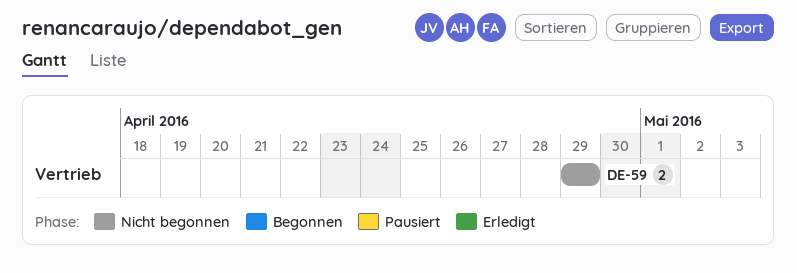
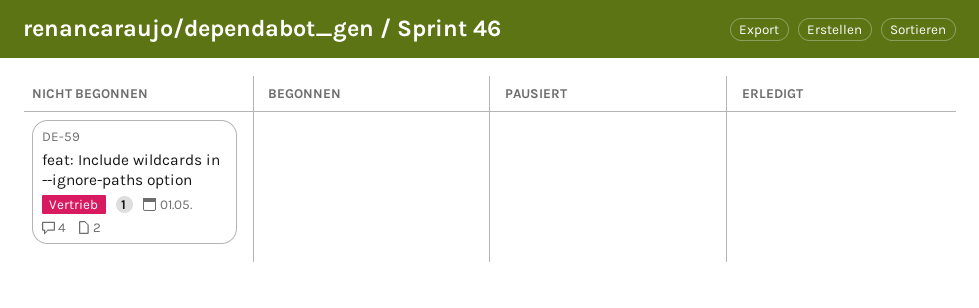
DE-59, estimate: 2 -> 1
DE-59, due: Apr 29 -> May 1

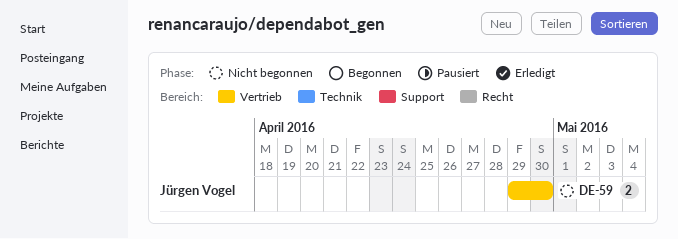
DE-59, estimate: 1 -> 2
DE-59, due: May 1 -> Apr 30

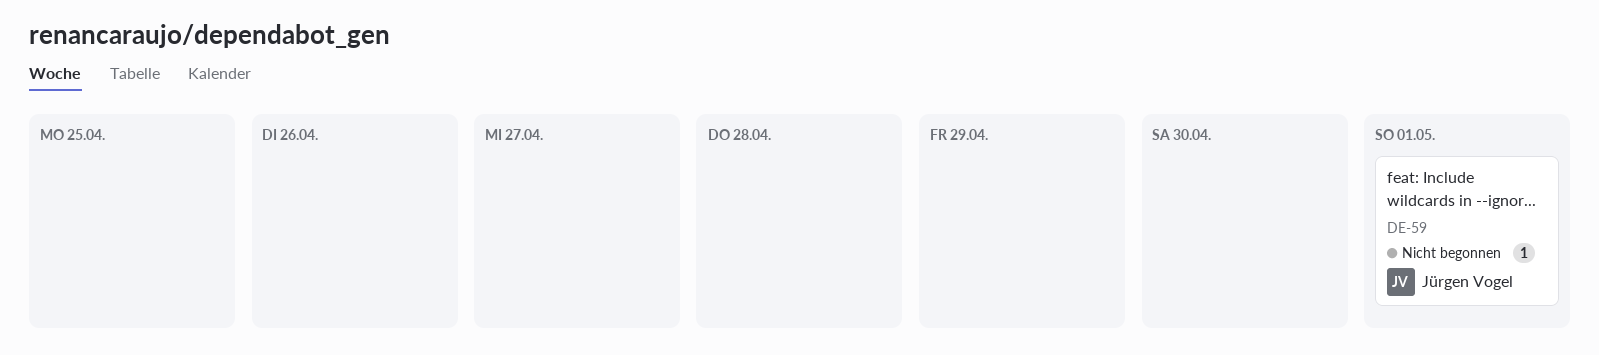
DE-59, estimate: 2 -> 1
DE-59, due: Apr 30 -> May 1

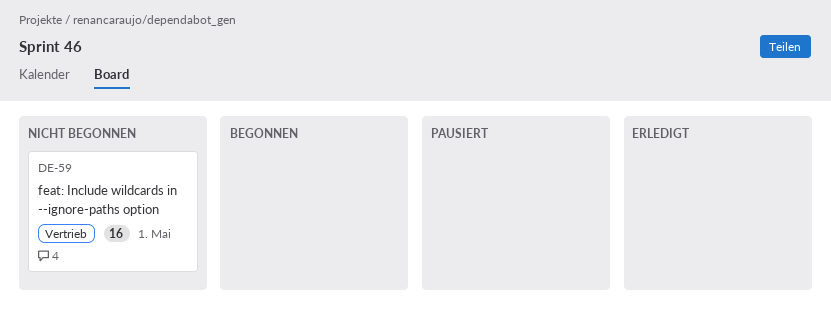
DE-59, estimate: 1 -> 16

